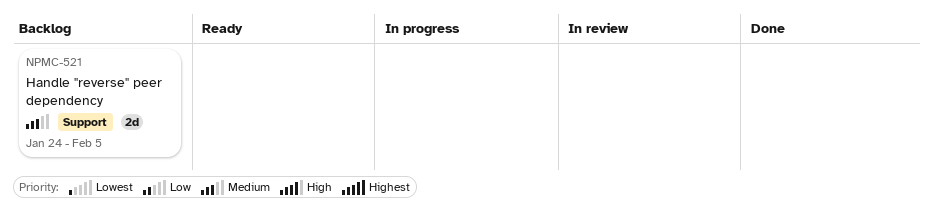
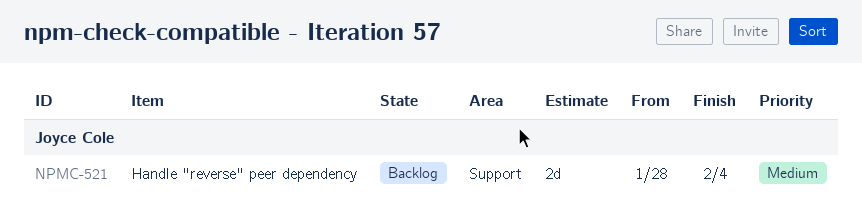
NPMC-521, start: Jan 24 -> Jan 28
NPMC-521, due: Feb 5 -> Feb 4

